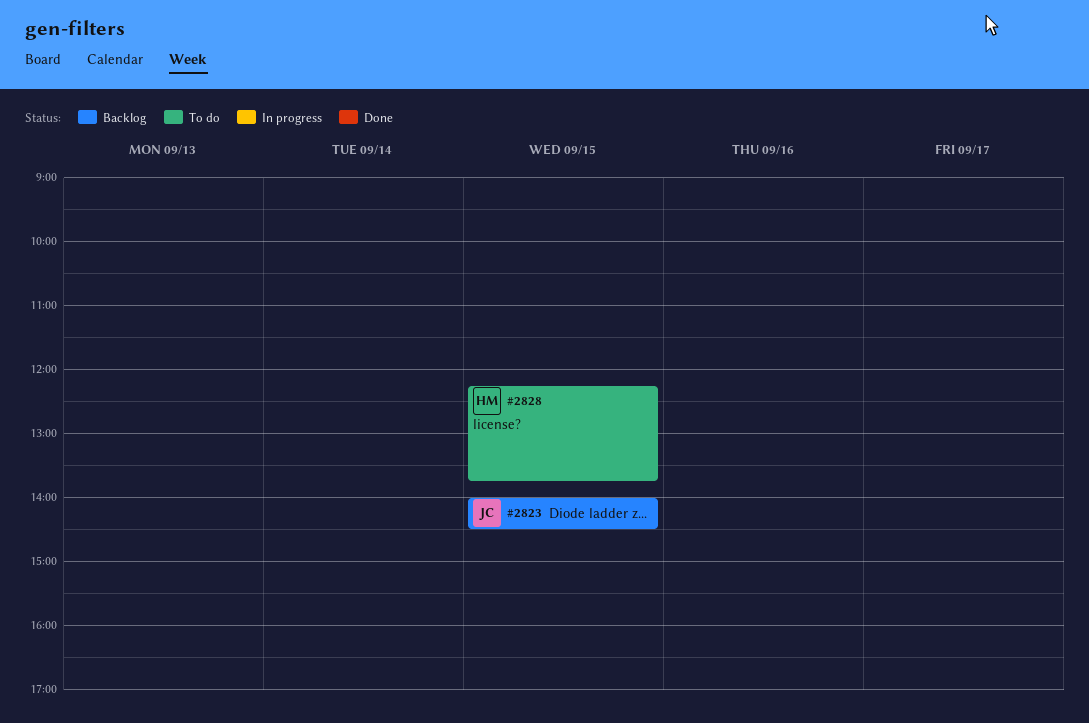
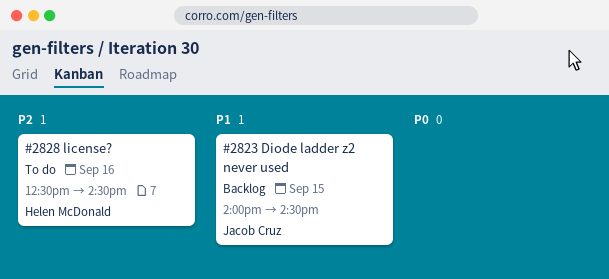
#2828, day: Sep 15 -> Sep 16
#2828, begins: 12:15 -> 12:30
#2828, ends: 13:45 -> 14:30

